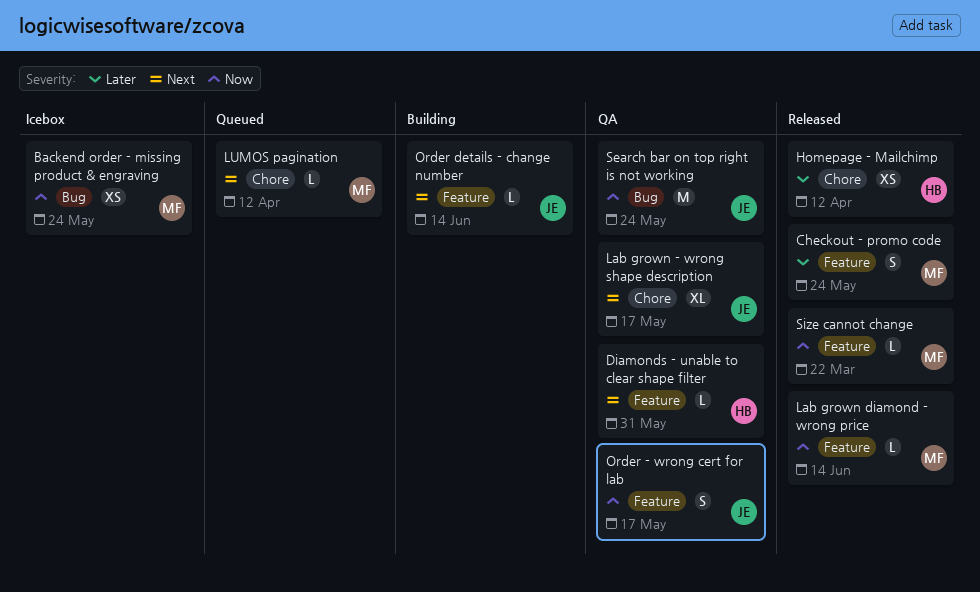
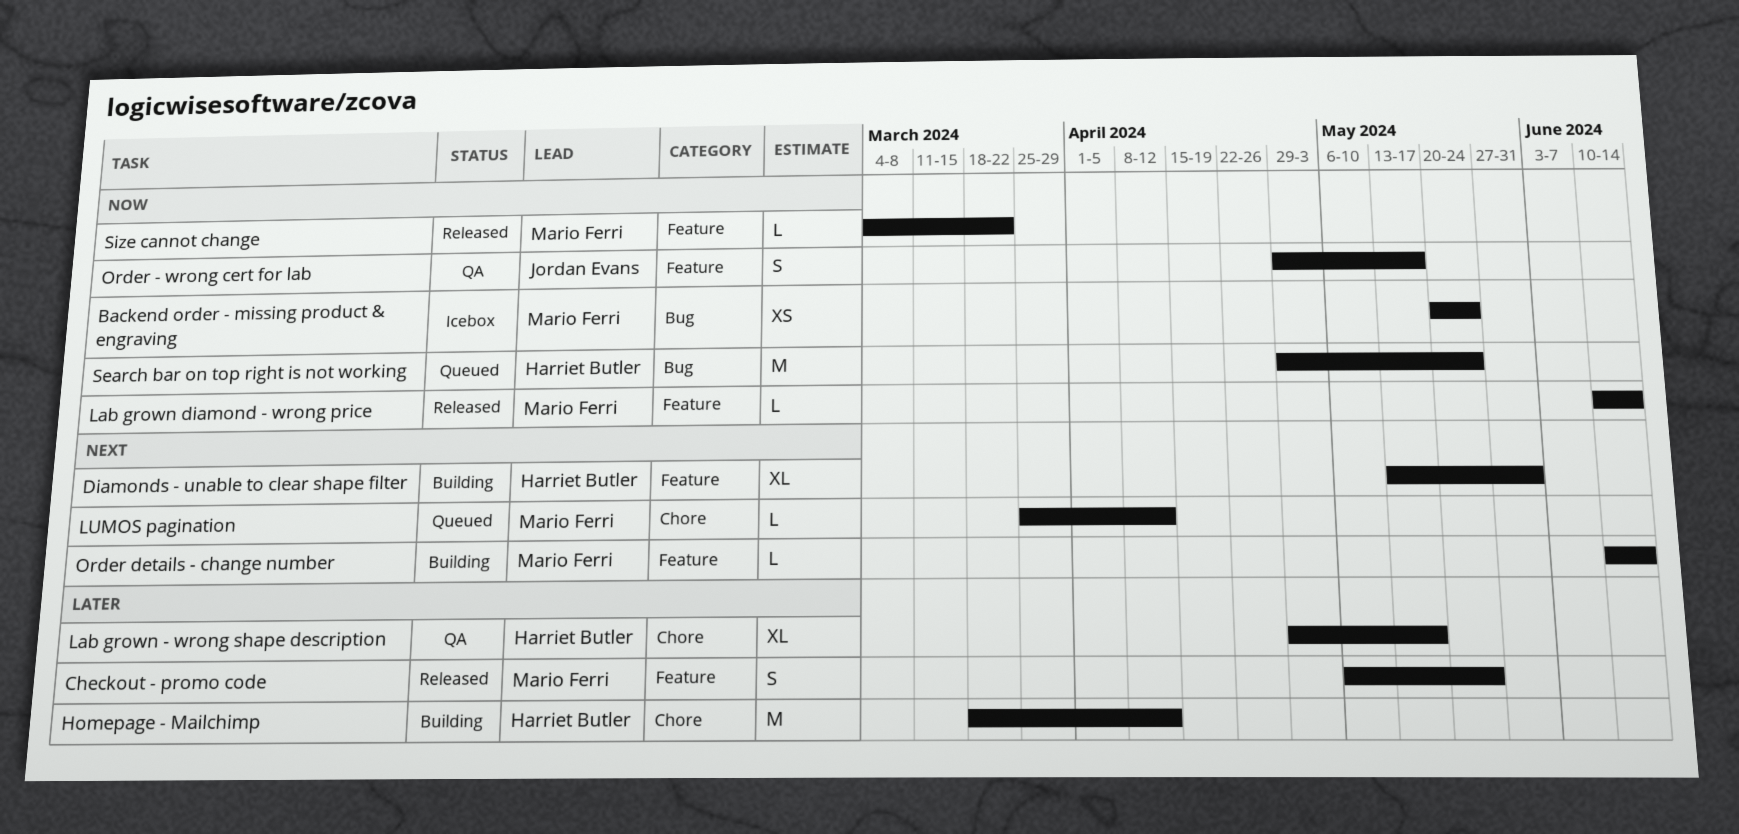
Diamonds - unable to clear shape filter, status: QA -> Building
Diamonds - unable to clear shape filter, estimate: L -> XL
Homepage - Mailchimp, status: Released -> Building
Homepage - Mailchimp, estimate: XS -> M
Lab grown - wrong shape description, owner: Jordan Evans -> Harriet Butler
Lab grown - wrong shape description, priority: Next -> Later
Order details - change number, owner: Jordan Evans -> Mario Ferri
Search bar on top right is not working, status: QA -> Queued
Search bar on top right is not working, owner: Jordan Evans -> Harriet Butler

